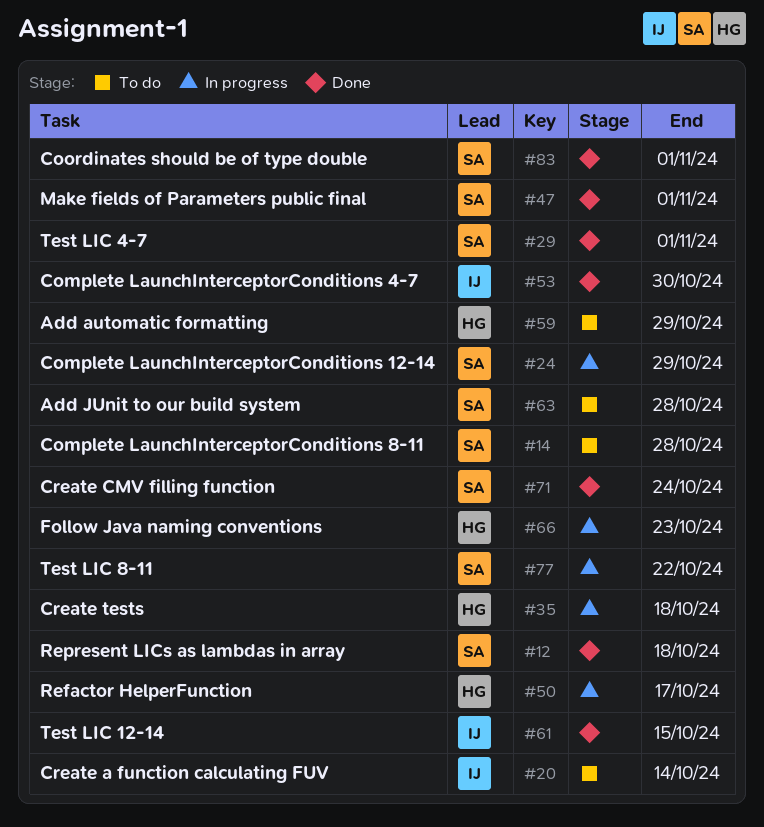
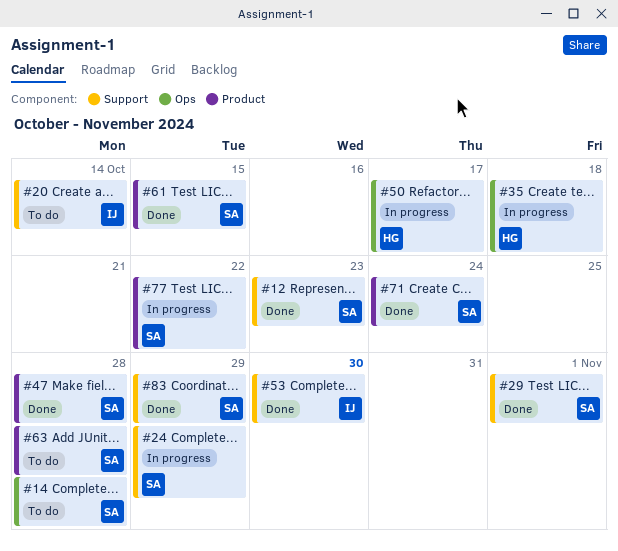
#12, due: Oct 18 -> Oct 23
#47, due: Nov 1 -> Oct 28
#59: present -> none
#61, owner: IJ -> SA
#66: present -> none
#83, due: Nov 1 -> Oct 29

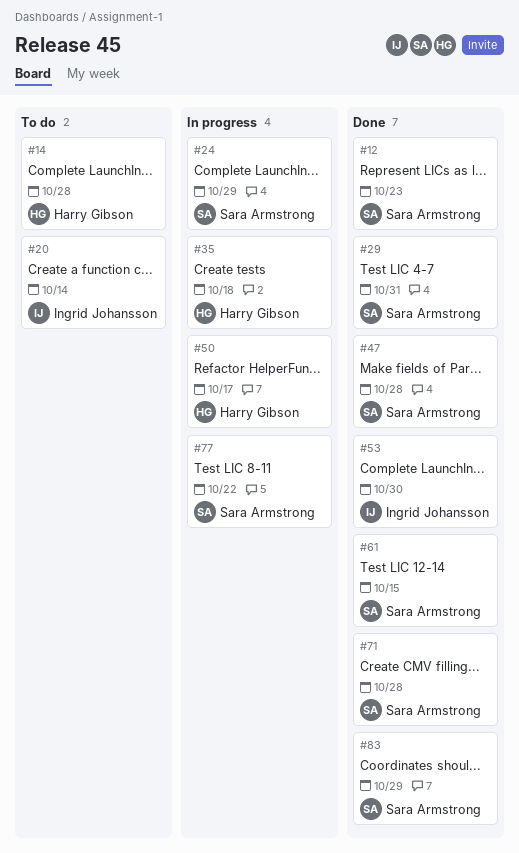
#14, owner: Sara Armstrong -> Harry Gibson
#29, due: Nov 1 -> Oct 31
#63: present -> none
#71, due: Oct 24 -> Oct 28

